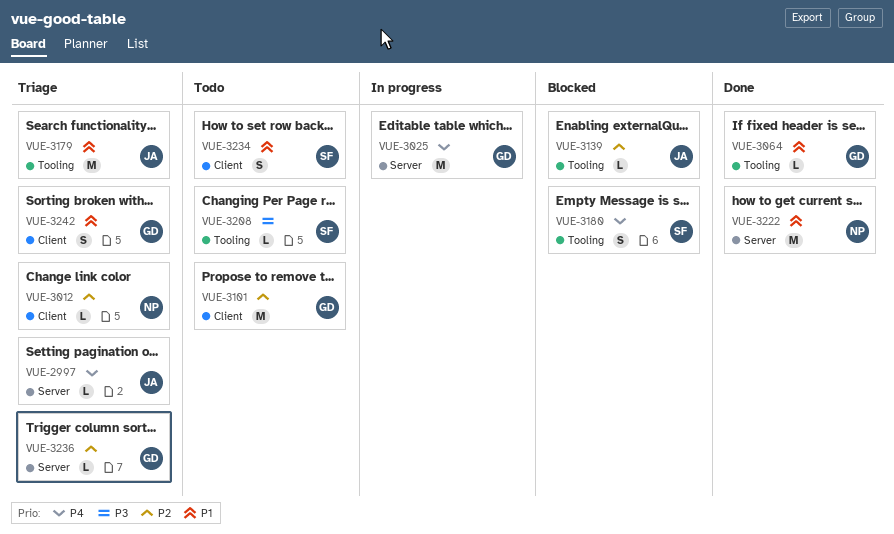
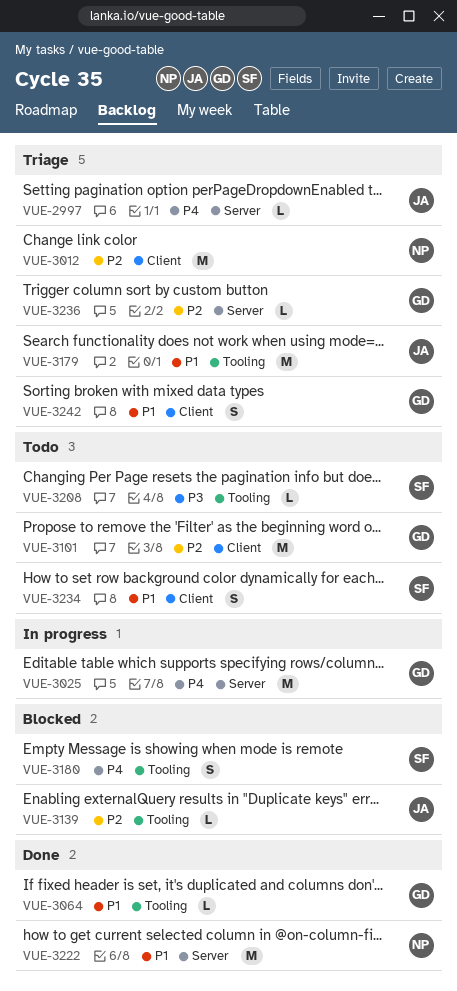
VUE-3012, estimate: L -> M

